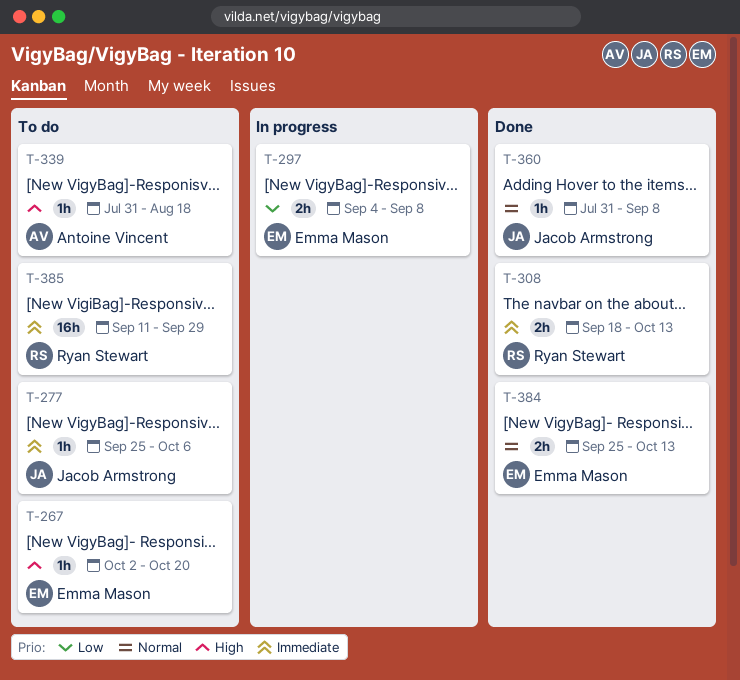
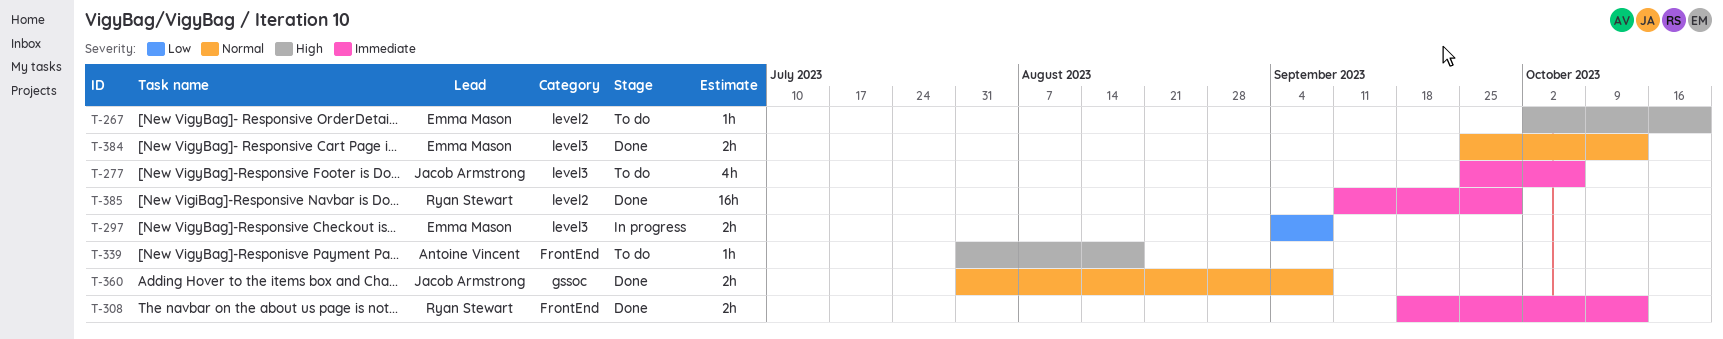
T-277, estimate: 1h -> 4h
T-360, estimate: 1h -> 2h
T-385, status: To do -> Done

